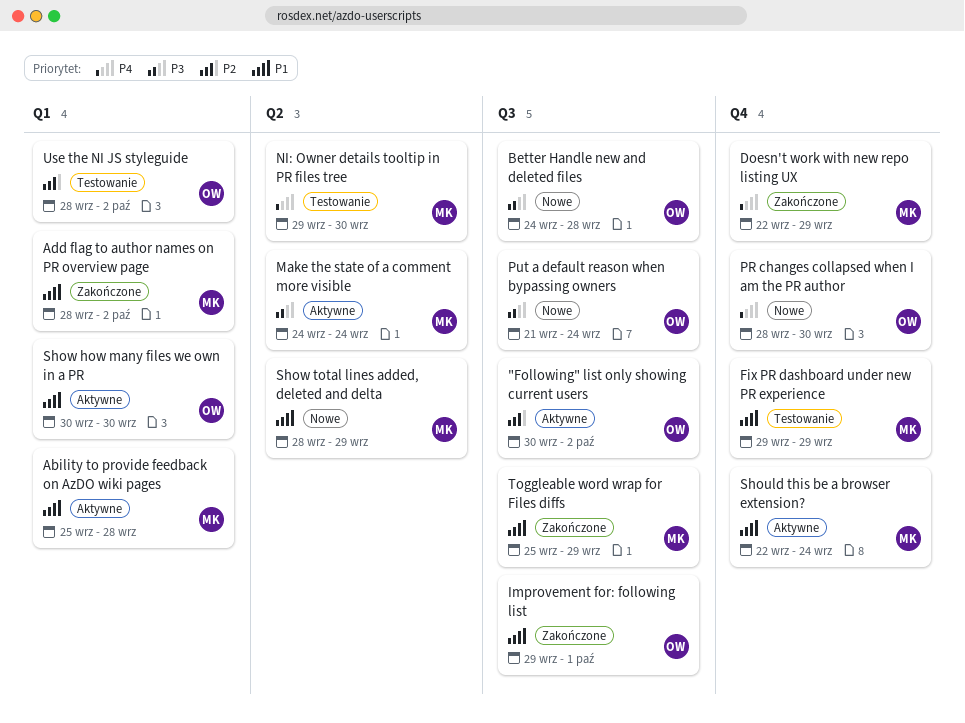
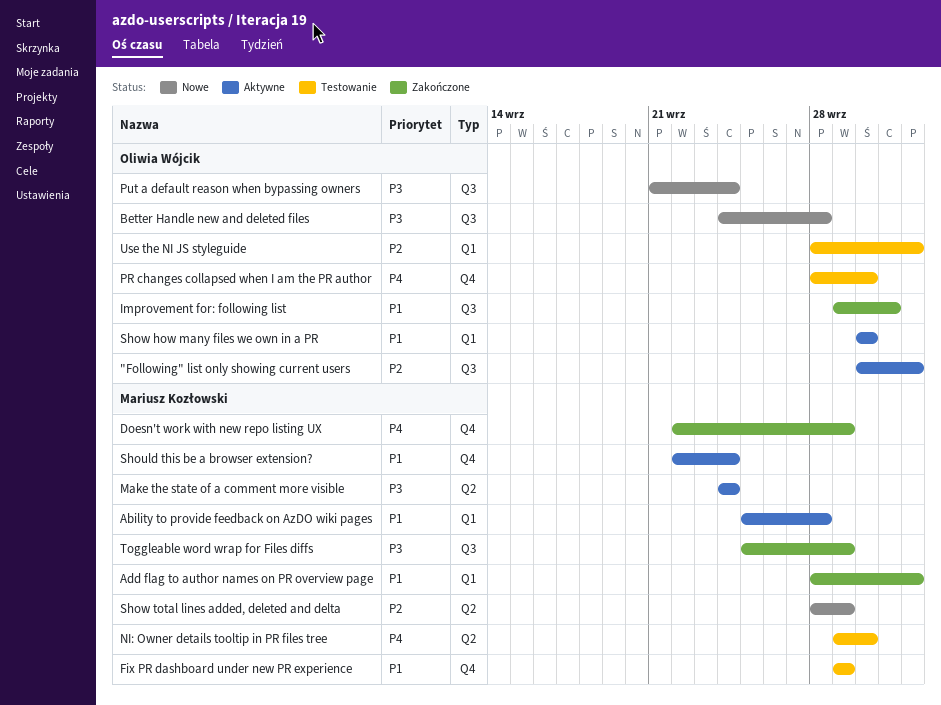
PR changes collapsed when I am the PR author, status: Nowe -> Testowanie
Show total lines added, deleted and delta, priority: P1 -> P2
Toggleable word wrap for Files diffs, priority: P1 -> P3

